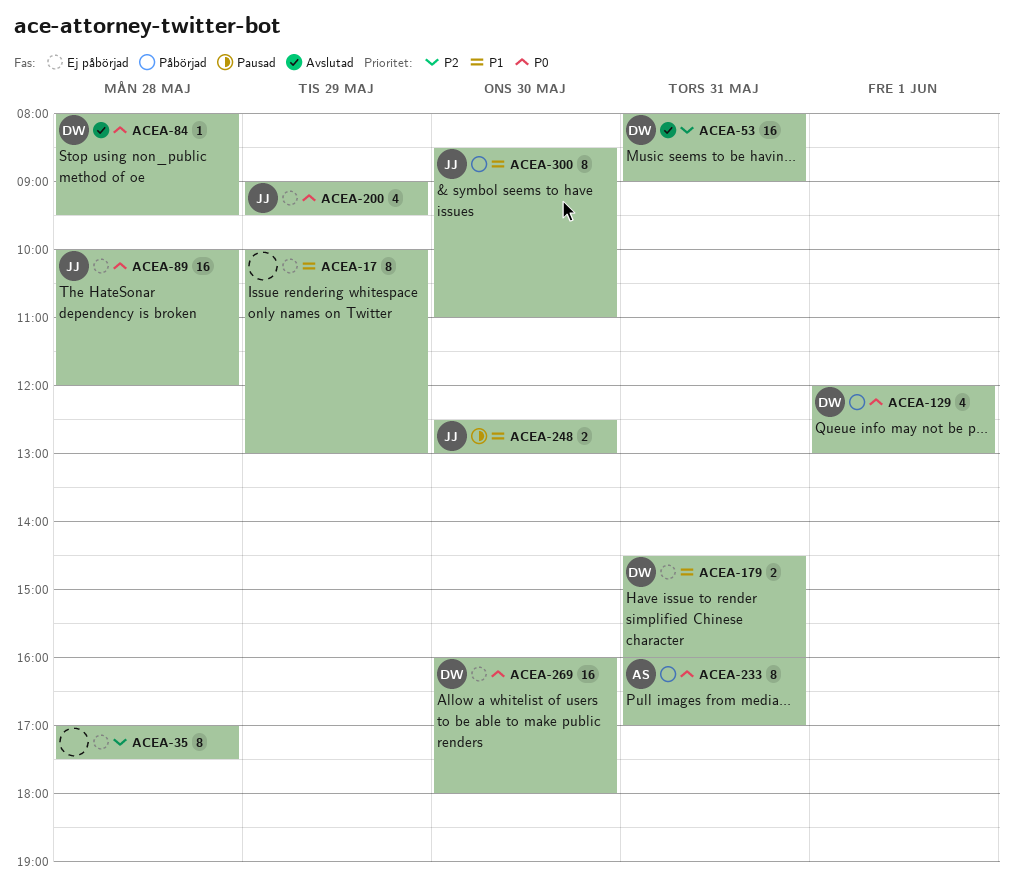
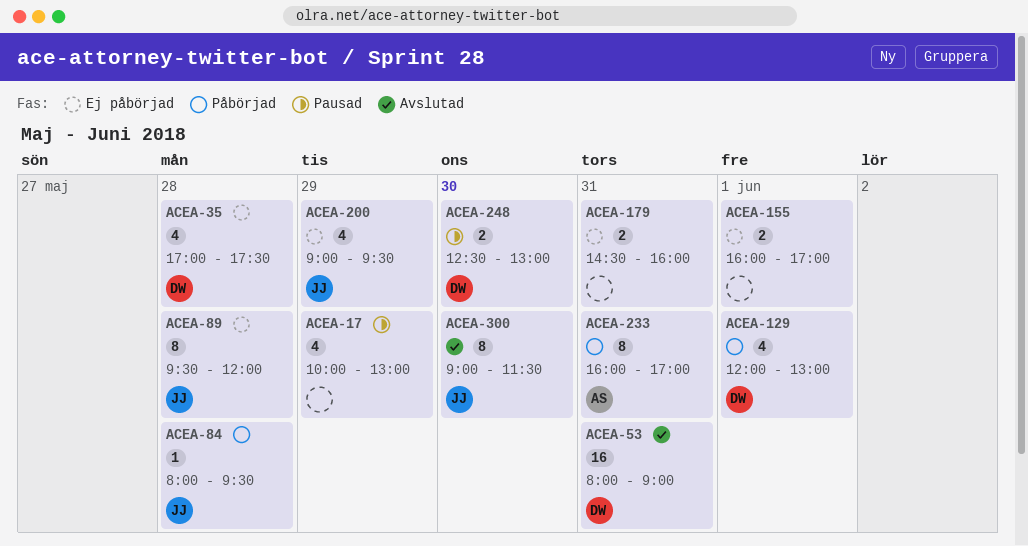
ACEA-17, status: Ej påbörjad -> Pausad
ACEA-17, estimate: 8 -> 4
ACEA-35, owner: none -> DW
ACEA-35, estimate: 8 -> 4
ACEA-84, status: Avslutad -> Påbörjad
ACEA-84, owner: DW -> JJ
ACEA-89, estimate: 16 -> 8
ACEA-89, begins: 10:00 -> 09:30
ACEA-155: none -> present
ACEA-179, owner: DW -> none
ACEA-248, owner: JJ -> DW
ACEA-269: present -> none
ACEA-300, status: Påbörjad -> Avslutad
ACEA-300, begins: 08:30 -> 09:00
ACEA-300, ends: 11:00 -> 11:30

